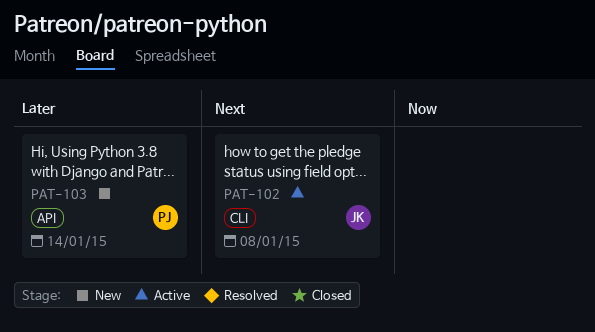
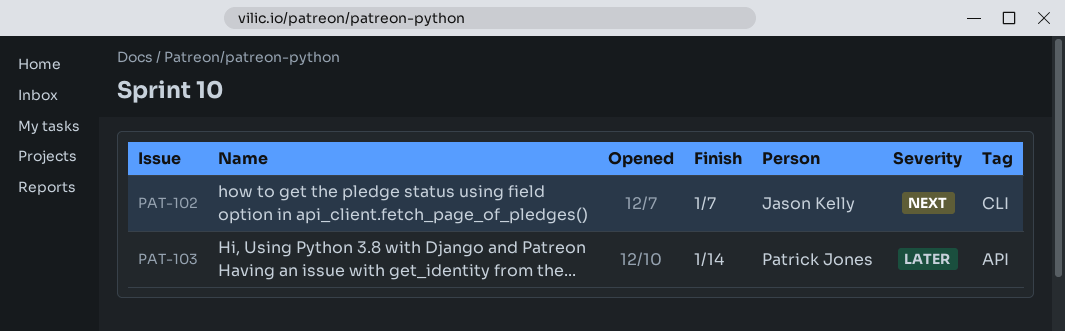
PAT-102, due: Jan 8 -> Jan 7

